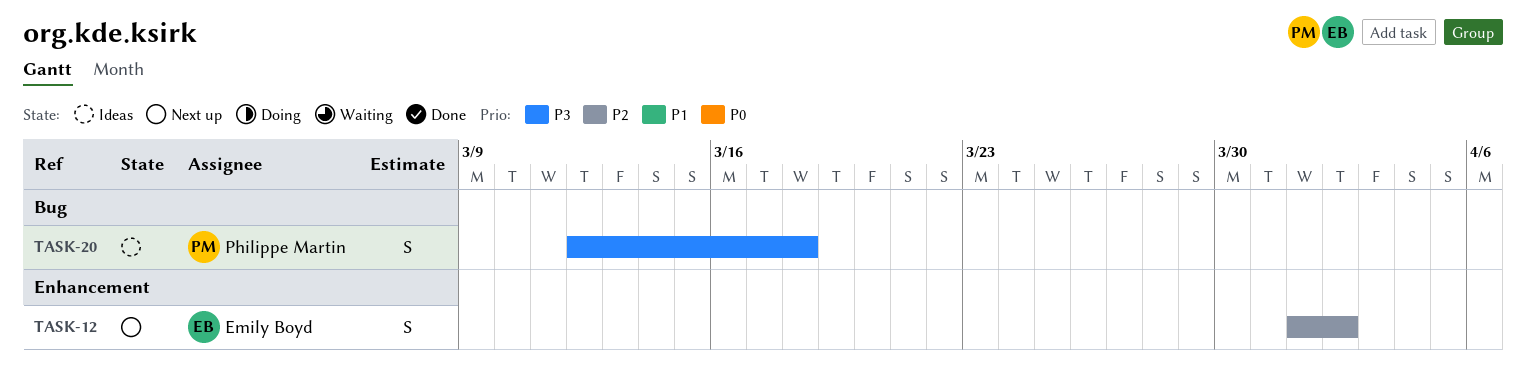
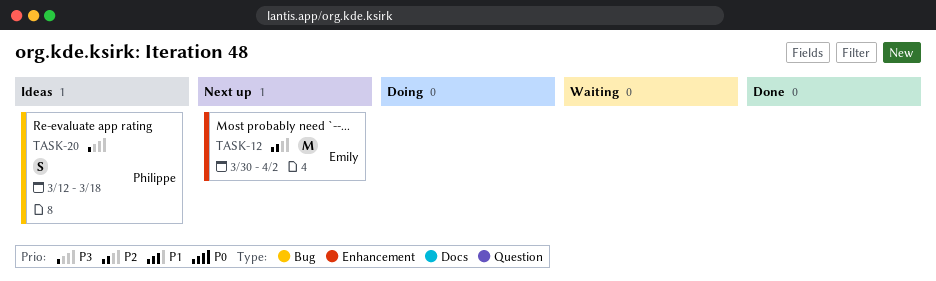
TASK-12, estimate: S -> M
TASK-12, start: Apr 1 -> Mar 30

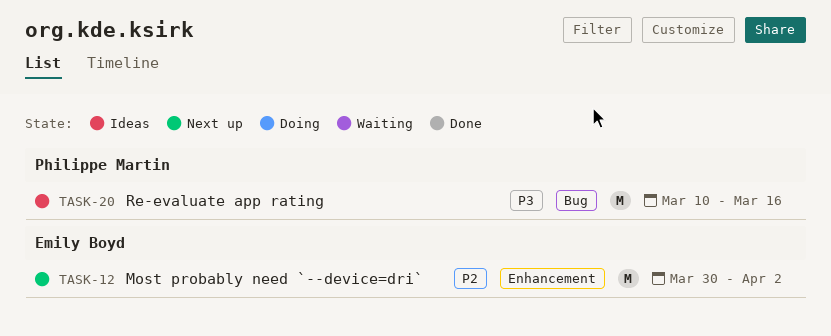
TASK-20, estimate: S -> M
TASK-20, start: Mar 12 -> Mar 10
TASK-20, due: Mar 18 -> Mar 16

